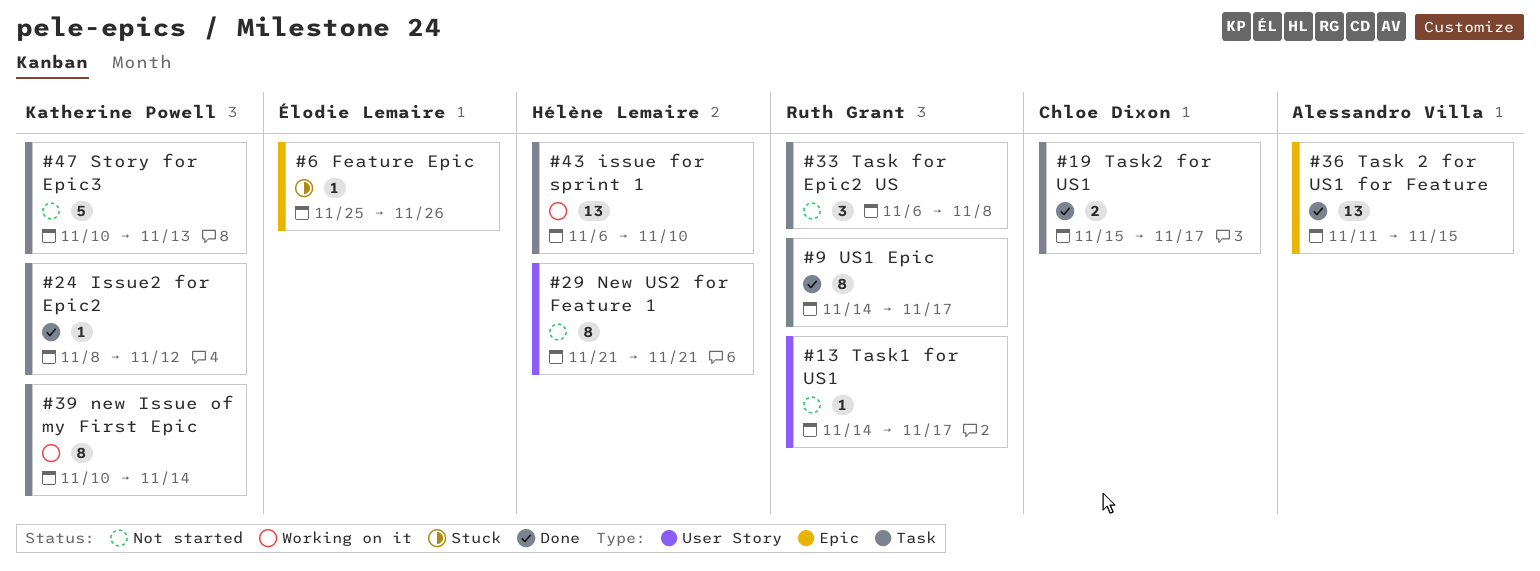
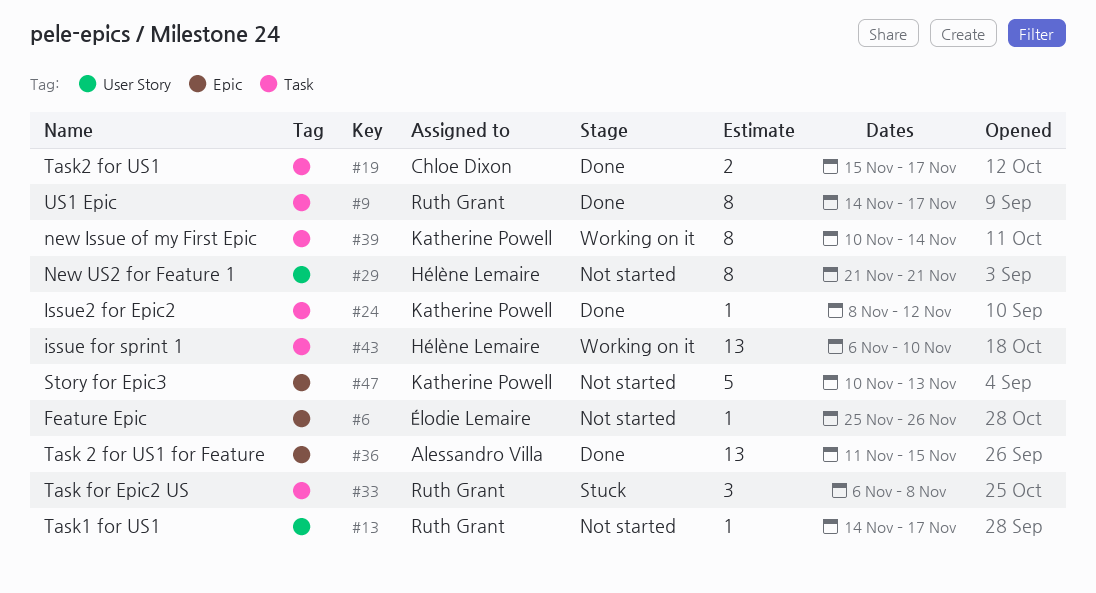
#6, status: Stuck -> Not started
#33, status: Not started -> Stuck
#47, label: Task -> Epic

